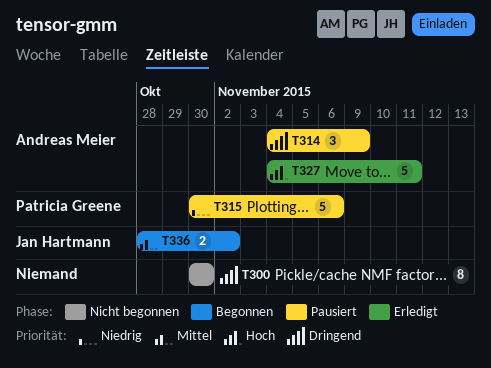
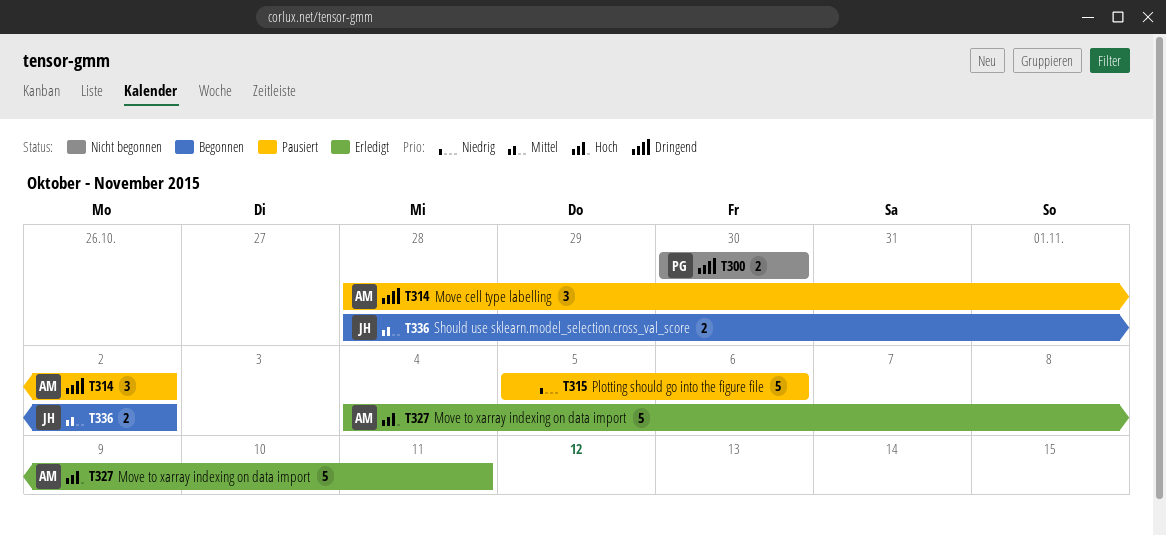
T300, owner: none -> Patricia Greene
T300, estimate: 8 -> 2
T314, start: Nov 4 -> Oct 28
T314, due: Nov 9 -> Nov 2
T315, owner: Patricia Greene -> none
T315, start: Oct 30 -> Nov 5

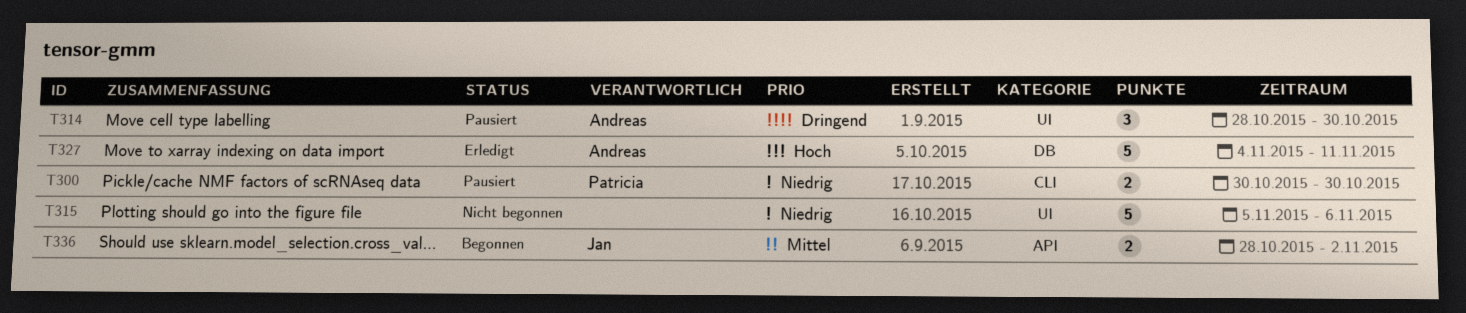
T300, status: Nicht begonnen -> Pausiert
T300, priority: Dringend -> Niedrig
T314, due: Nov 2 -> Oct 30
T315, status: Pausiert -> Nicht begonnen

